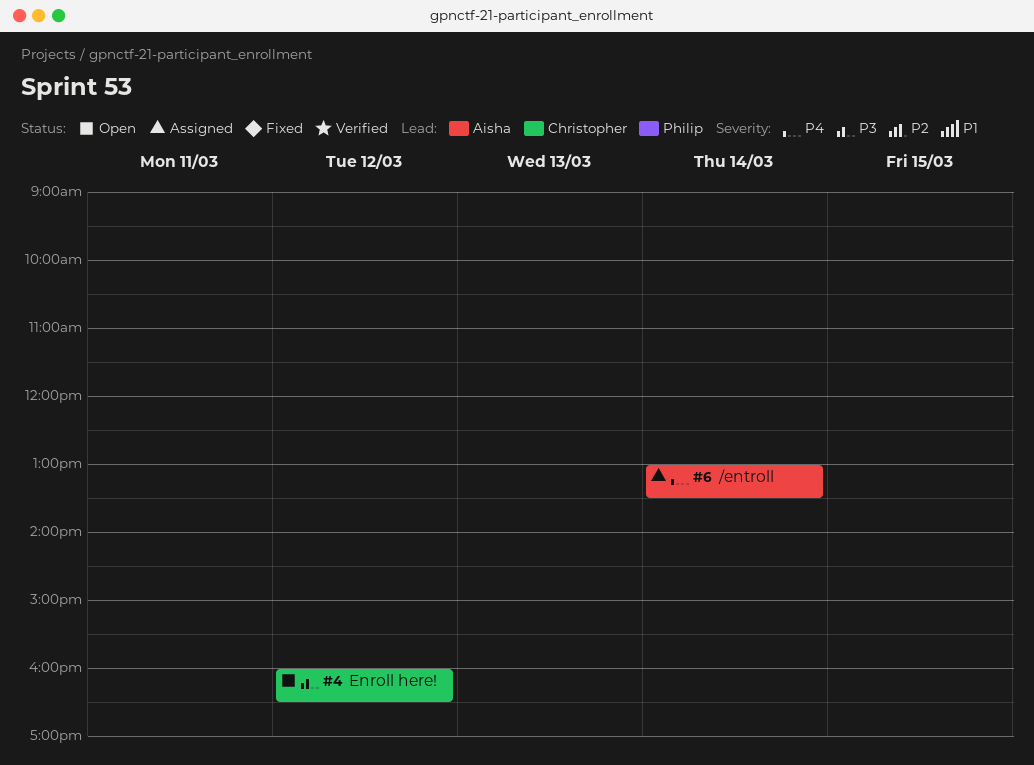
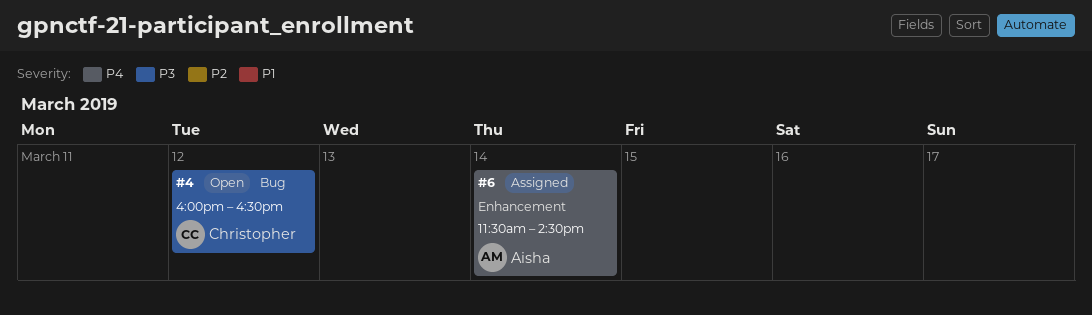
#6, begins: 13:00 -> 11:30
#6, ends: 13:30 -> 14:30

